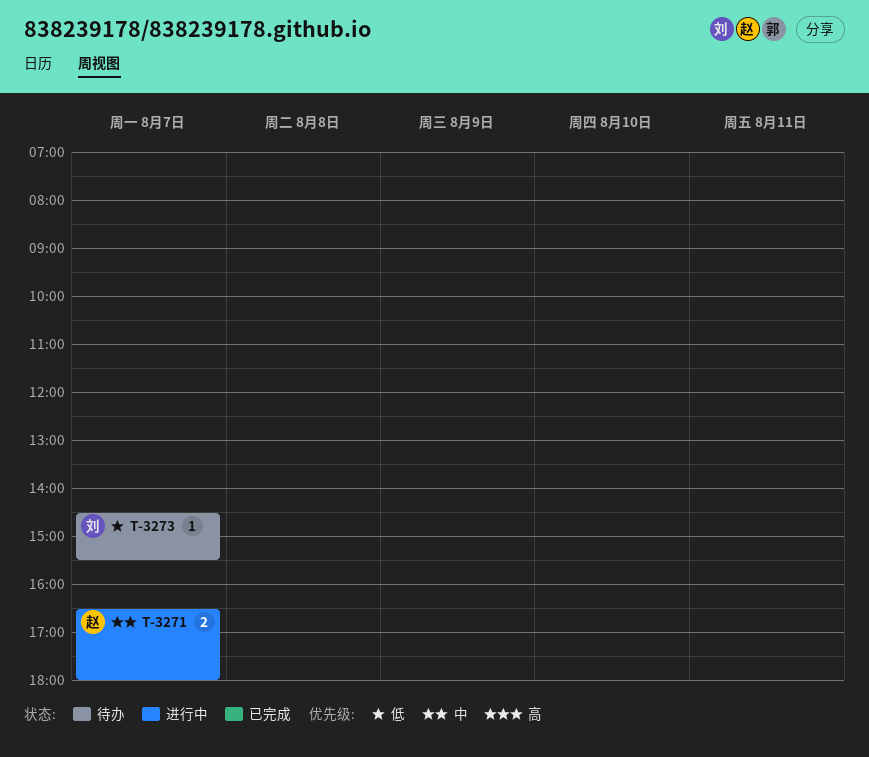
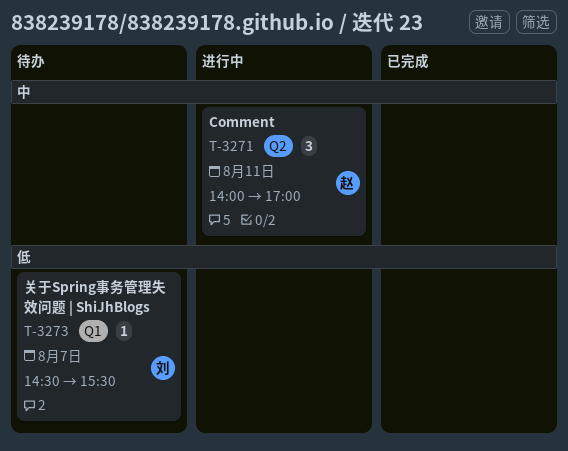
T-3271, estimate: 2 -> 3
T-3271, day: Aug 7 -> Aug 11
T-3271, begins: 16:30 -> 14:00
T-3271, ends: 18:00 -> 17:00

